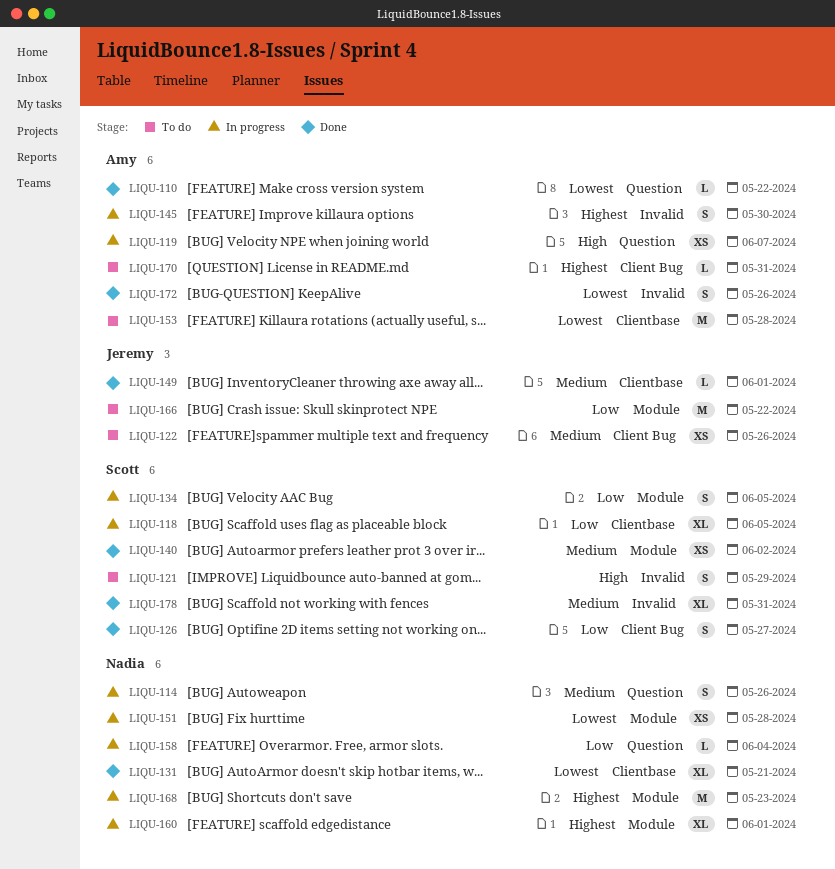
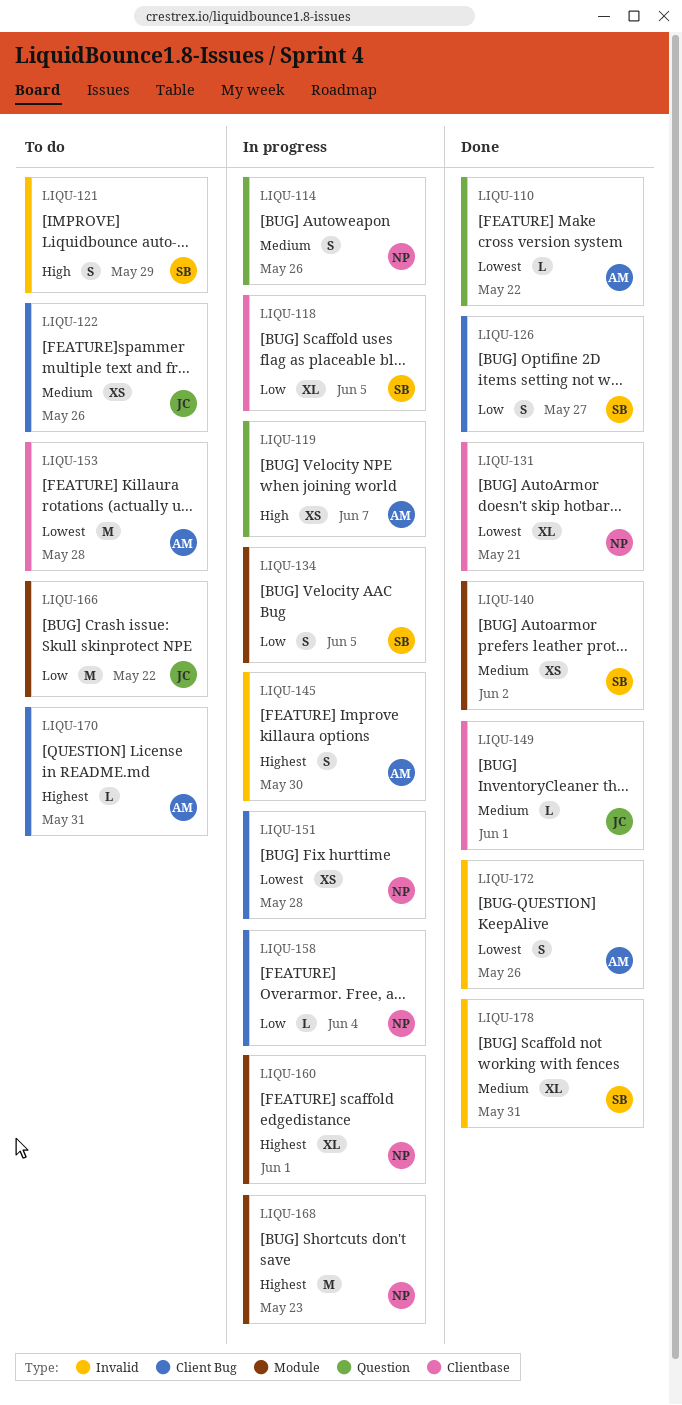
LIQU-151, label: Module -> Client Bug
LIQU-158, label: Question -> Client Bug

